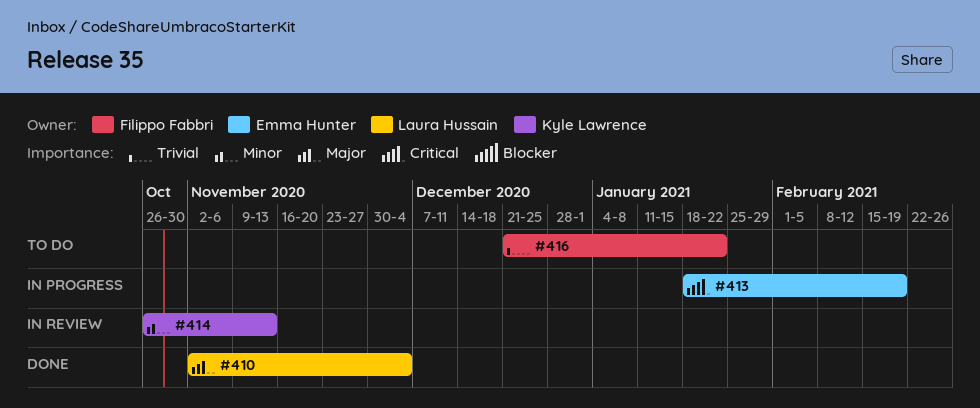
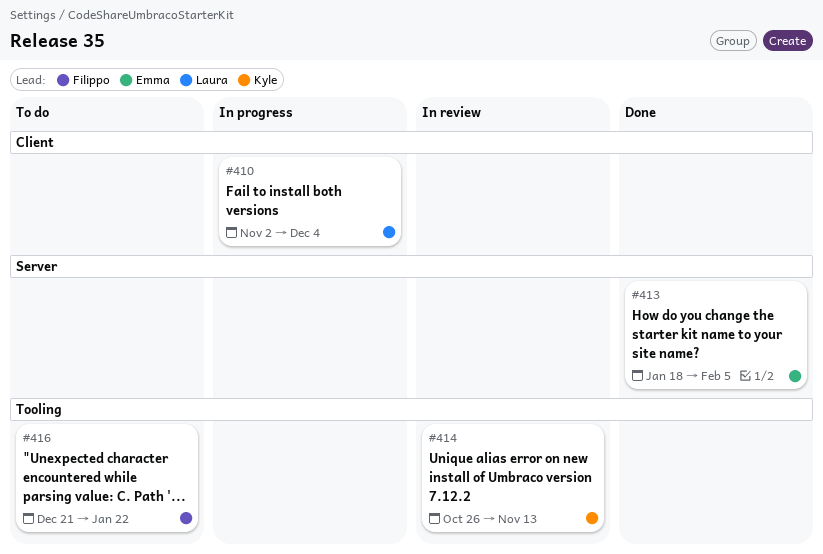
#410, status: Done -> In progress
#413, status: In progress -> Done
#413, due: Feb 19 -> Feb 5

